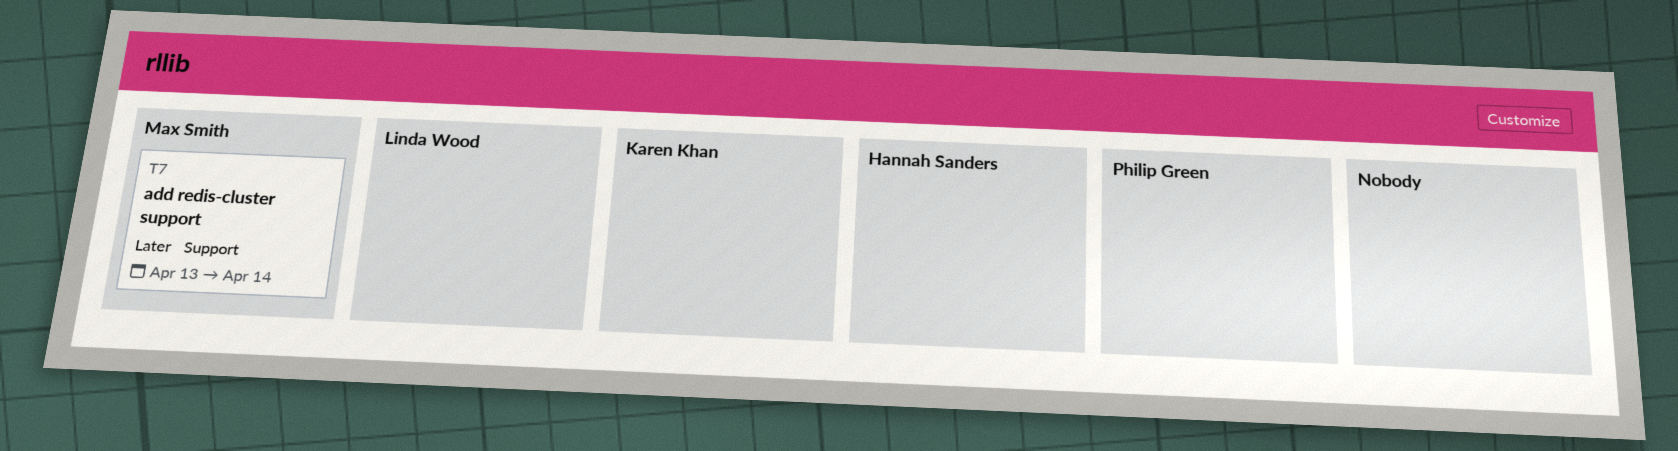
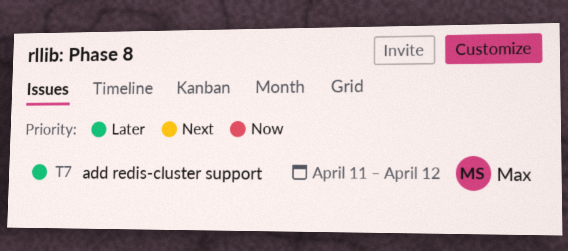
T7, start: Apr 13 -> Apr 11
T7, due: Apr 14 -> Apr 12

